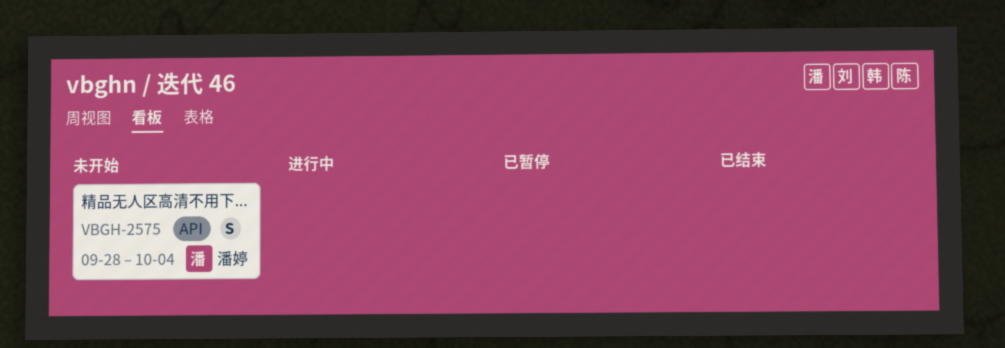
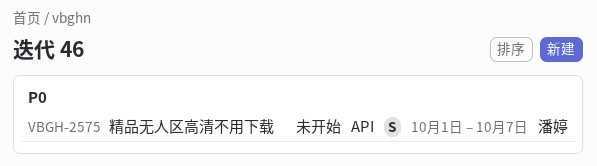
VBGH-2575, start: Sep 28 -> Oct 1
VBGH-2575, due: Oct 4 -> Oct 7

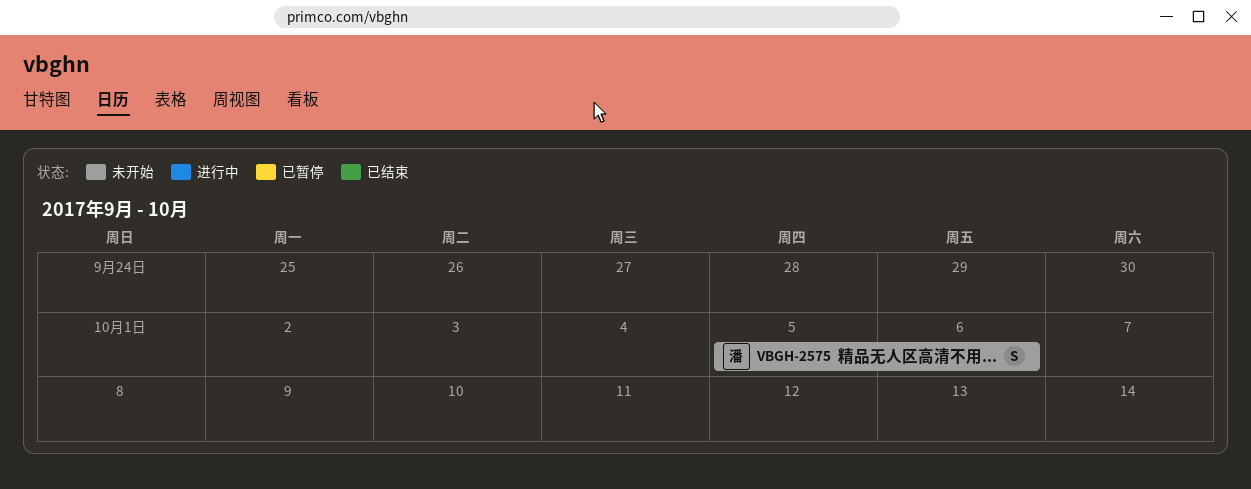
VBGH-2575, start: Oct 1 -> Oct 5
VBGH-2575, due: Oct 7 -> Oct 6

